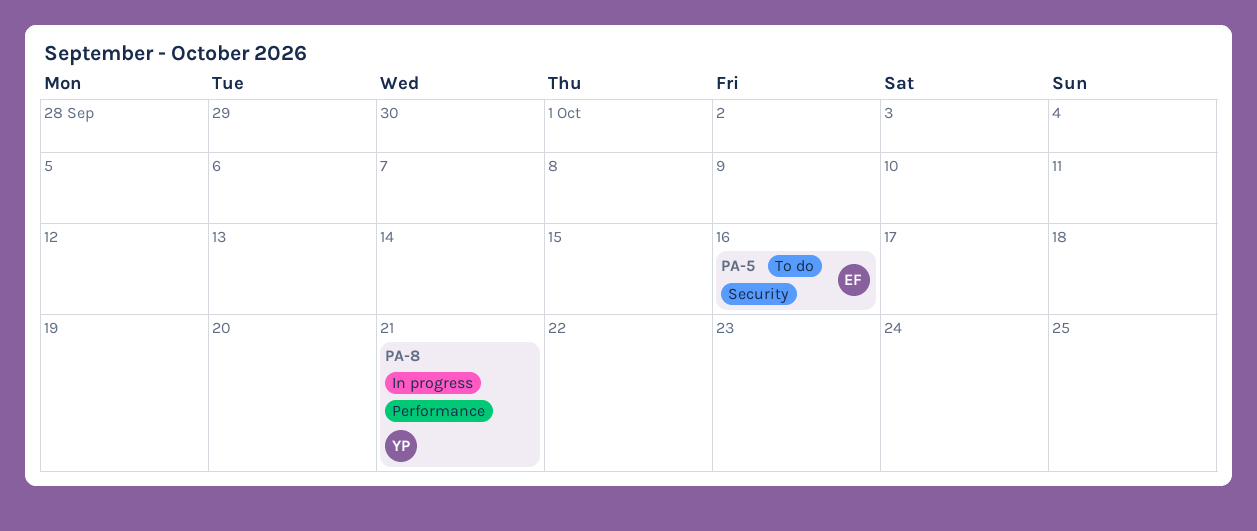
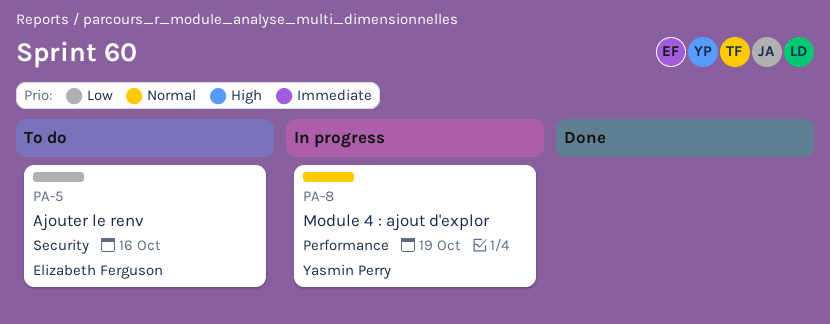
PA-8, due: Oct 21 -> Oct 19

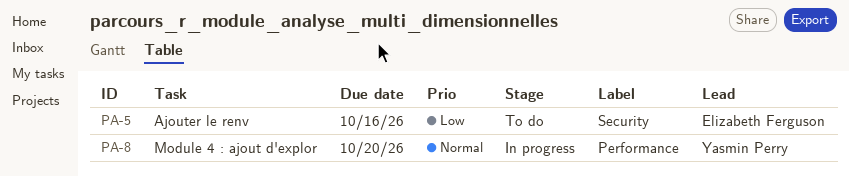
PA-8, due: Oct 19 -> Oct 20

